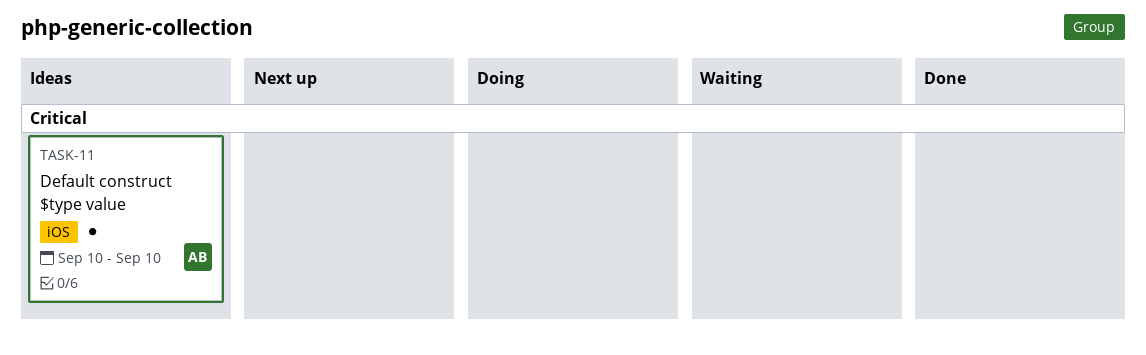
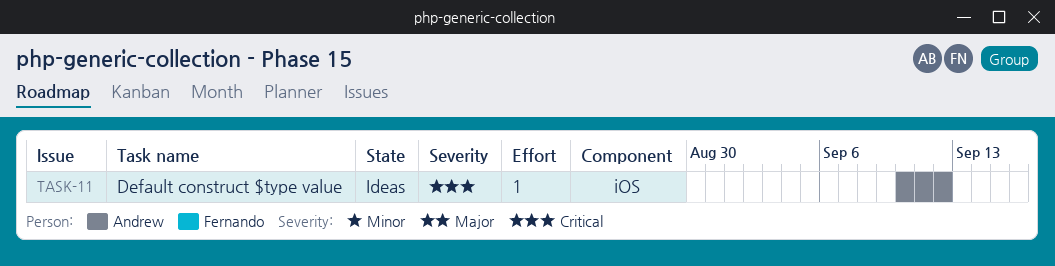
TASK-11, due: Sep 10 -> Sep 12

